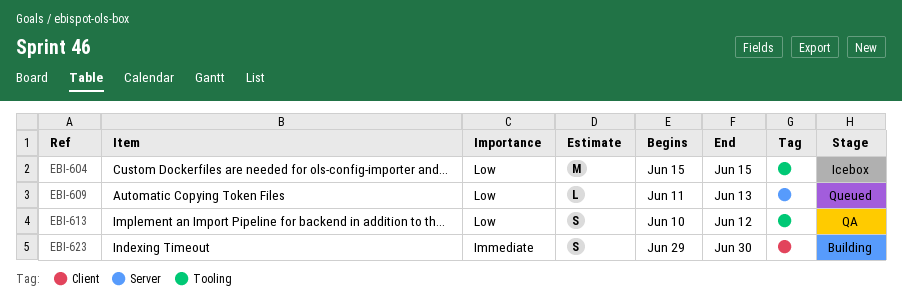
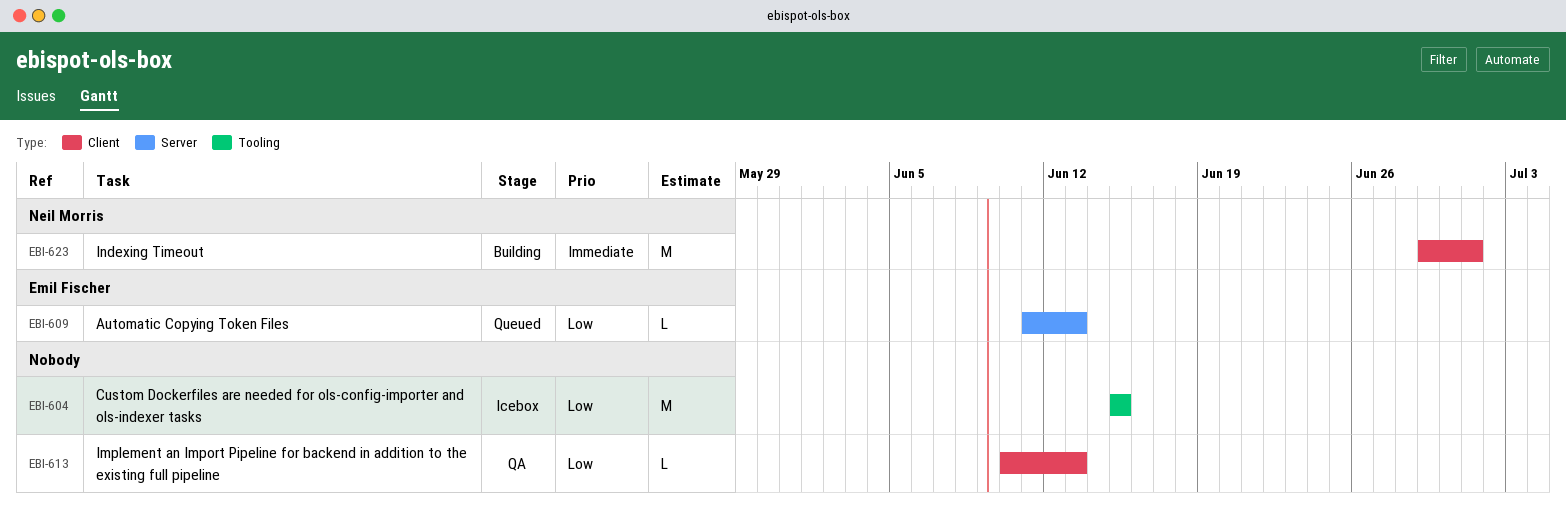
EBI-613, label: Tooling -> Client
EBI-613, estimate: S -> L
EBI-613, due: Jun 12 -> Jun 13
EBI-623, estimate: S -> M
EBI-623, due: Jun 30 -> Jul 1

